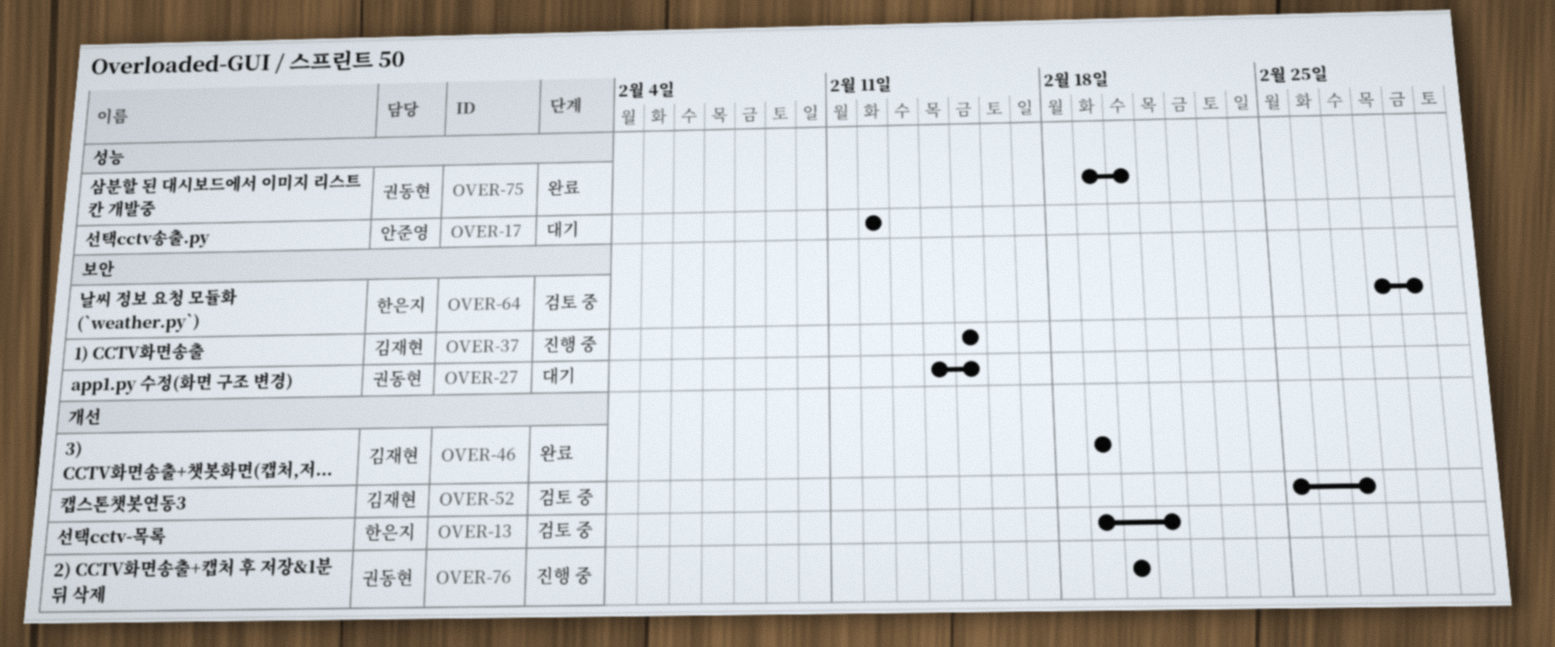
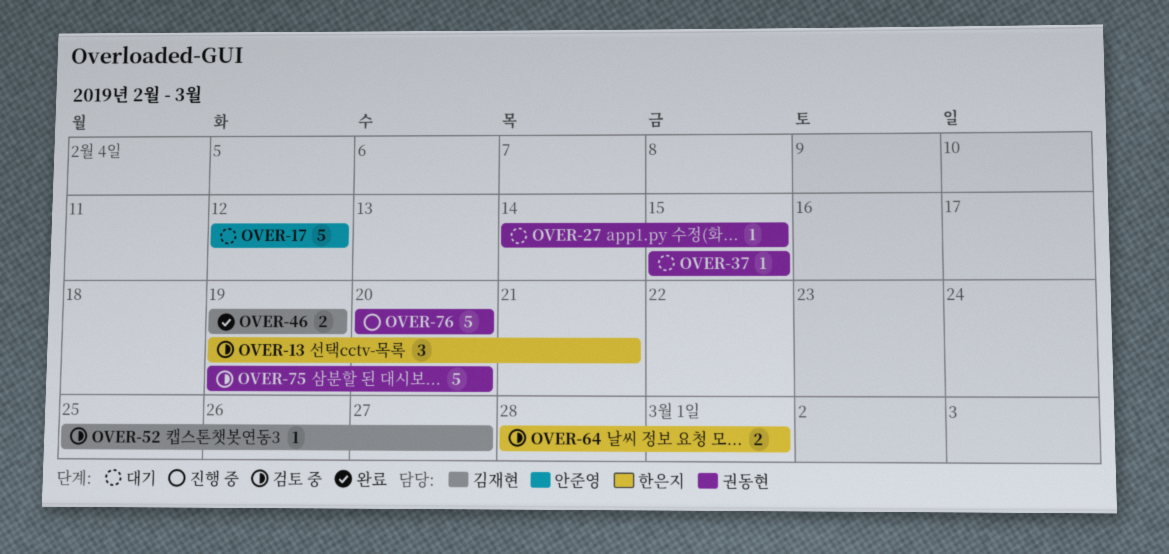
OVER-37, status: 진행 중 -> 대기
OVER-37, owner: 김재현 -> 권동현
OVER-75, status: 완료 -> 검토 중

